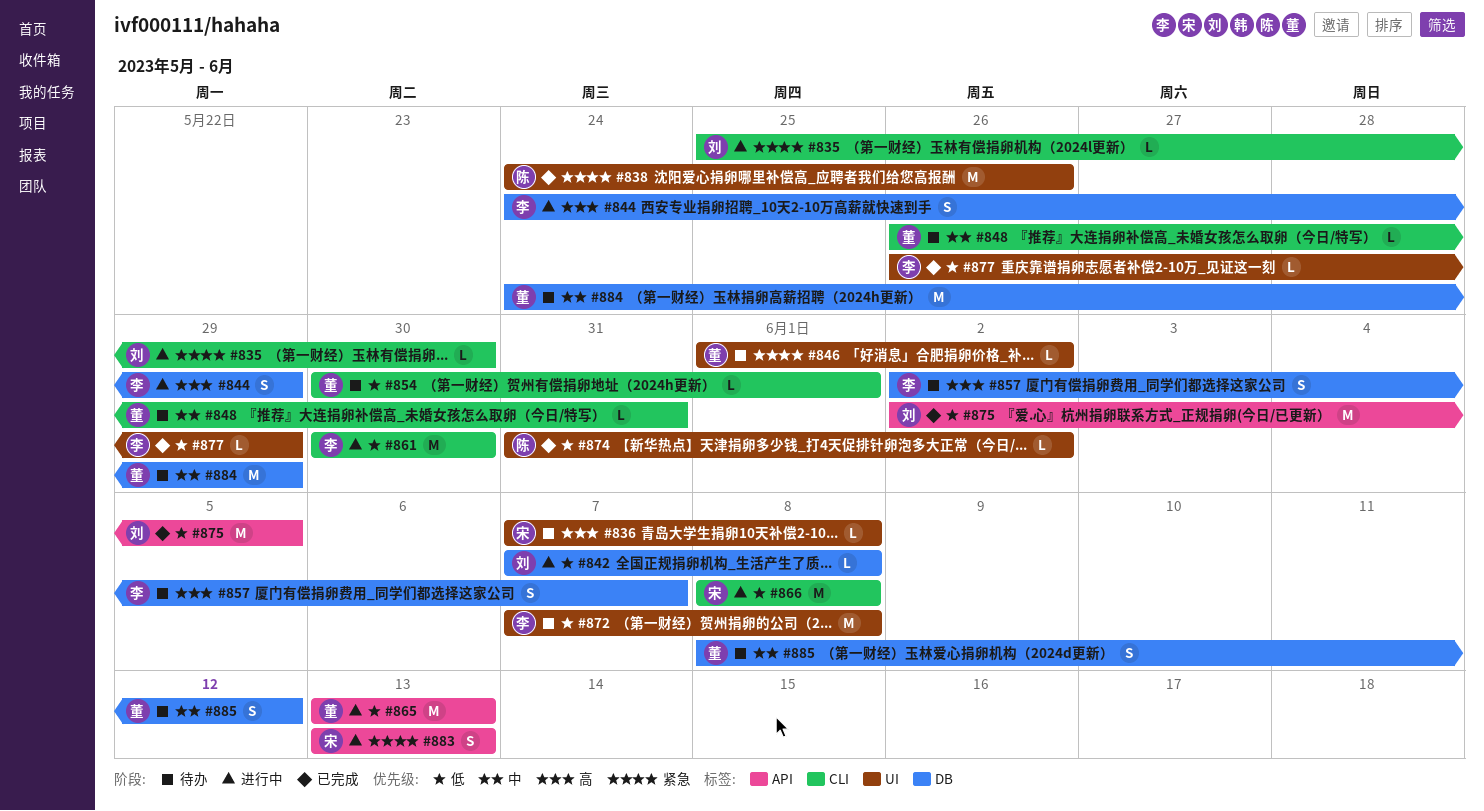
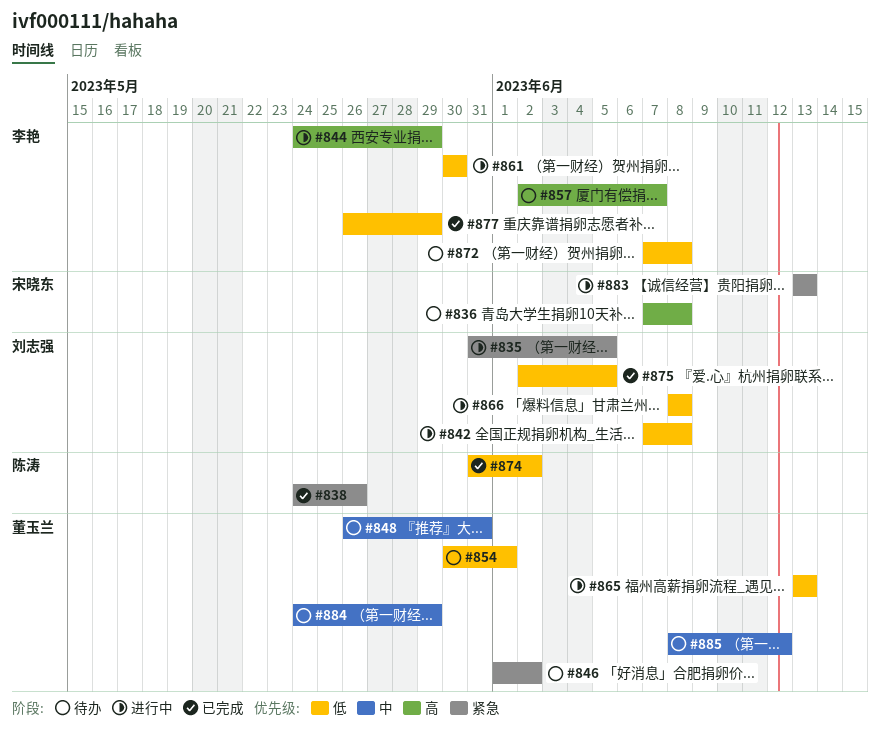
#835, start: May 25 -> May 31
#835, due: May 30 -> Jun 5
#866, owner: 宋晓东 -> 刘志强

